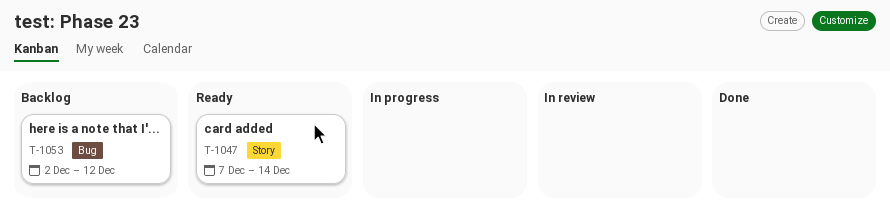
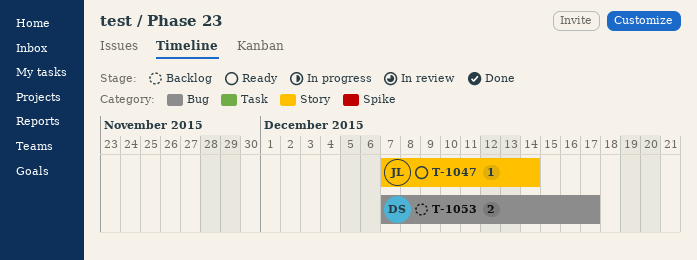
T-1053, start: Dec 2 -> Dec 7
T-1053, due: Dec 12 -> Dec 17

